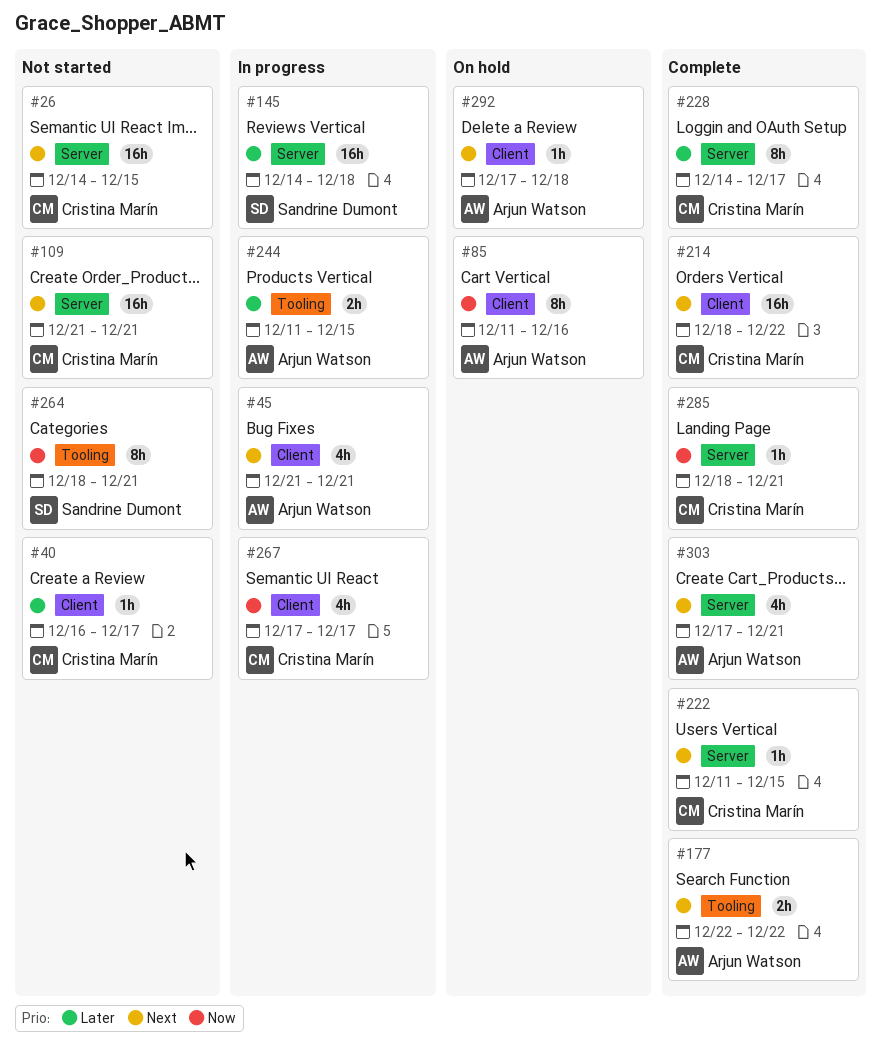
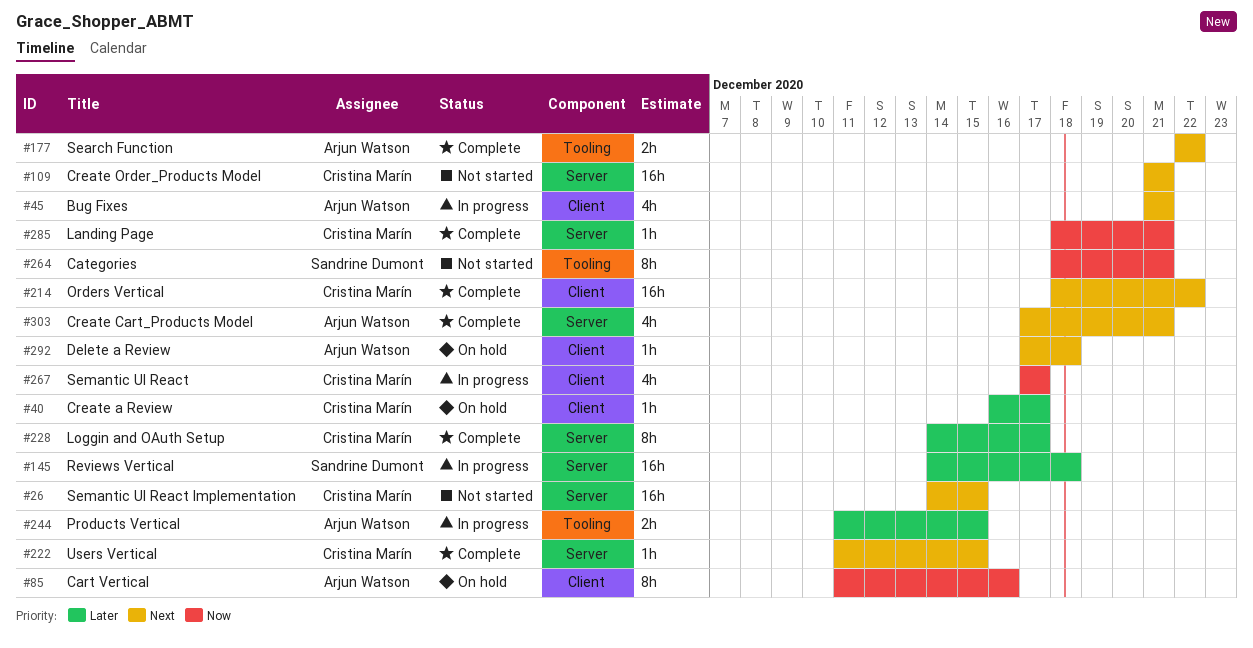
#40, status: Not started -> On hold

